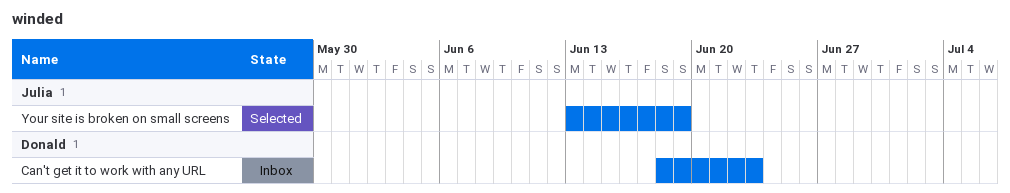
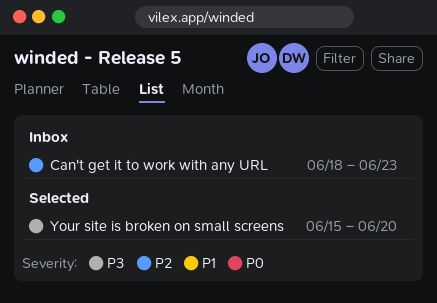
Your site is broken on small screens, start: Jun 13 -> Jun 15
Your site is broken on small screens, due: Jun 19 -> Jun 20

